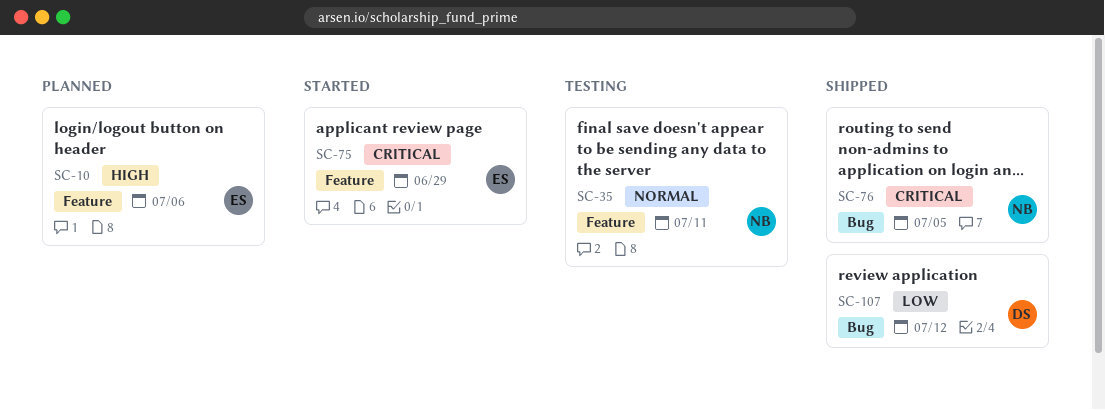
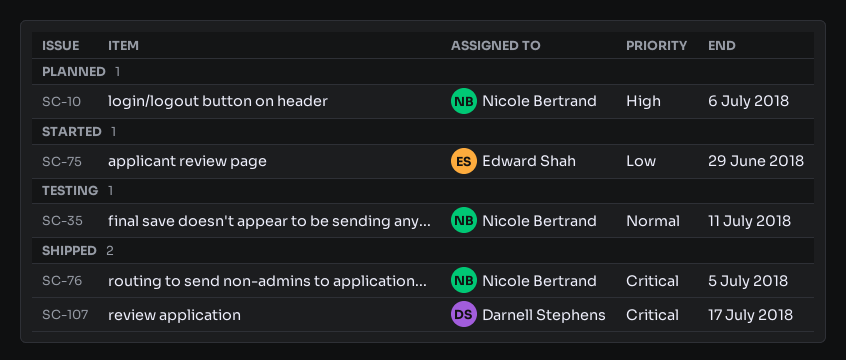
SC-10, owner: Edward Shah -> Nicole Bertrand
SC-75, priority: Critical -> Low
SC-107, priority: Low -> Critical
SC-107, due: Jul 12 -> Jul 17

